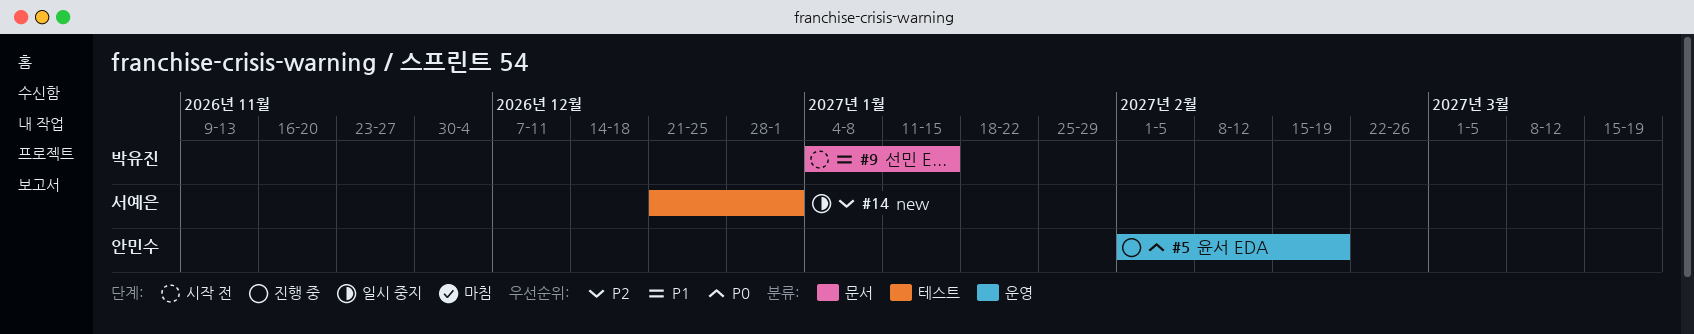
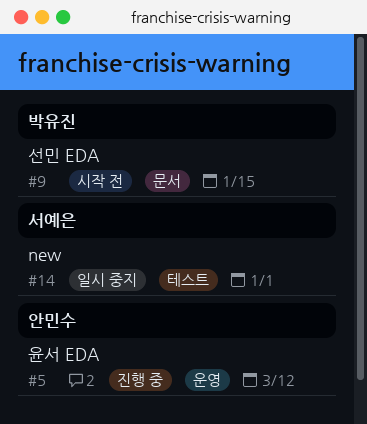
#5, due: Feb 19 -> Mar 12

